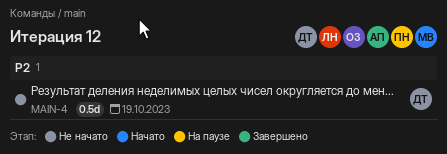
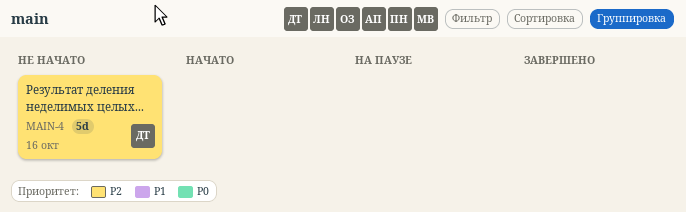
MAIN-4, estimate: 0.5d -> 5d
MAIN-4, due: Oct 19 -> Oct 16

